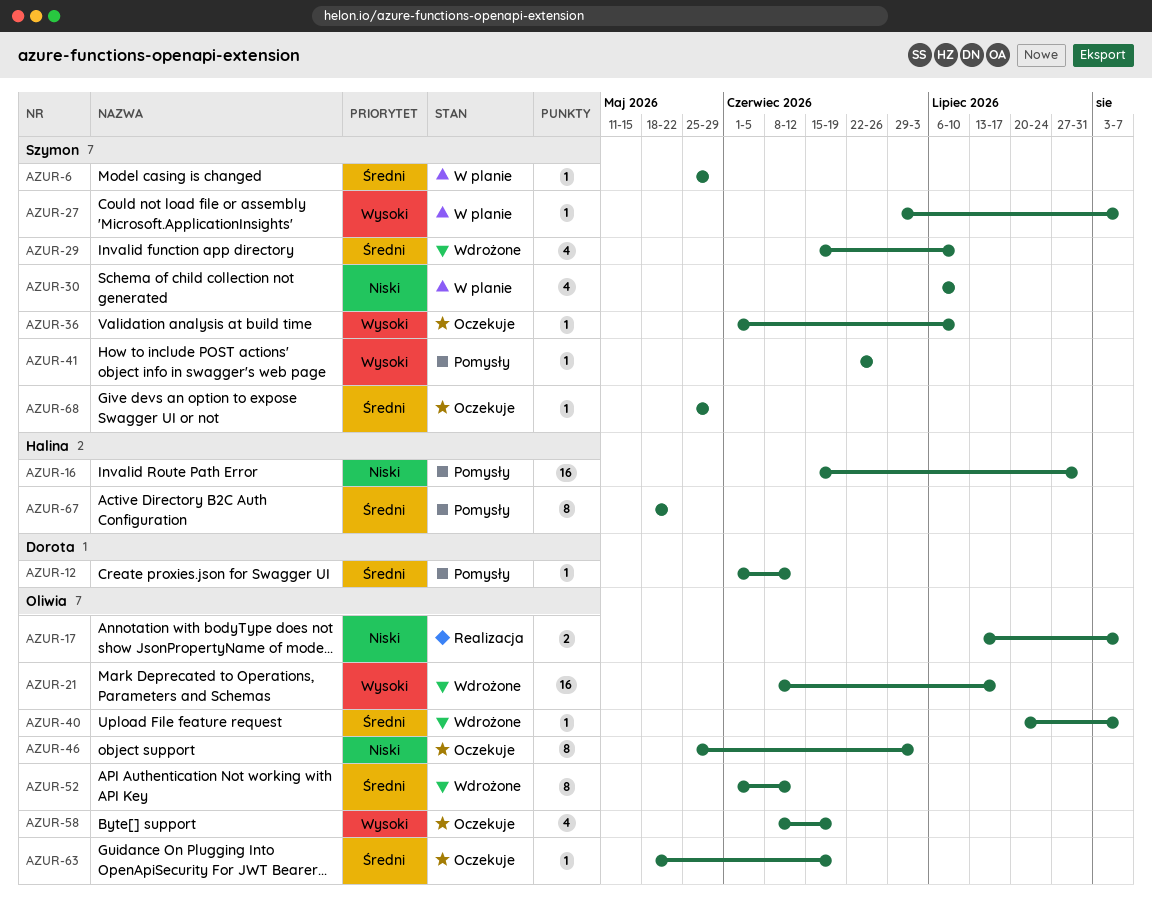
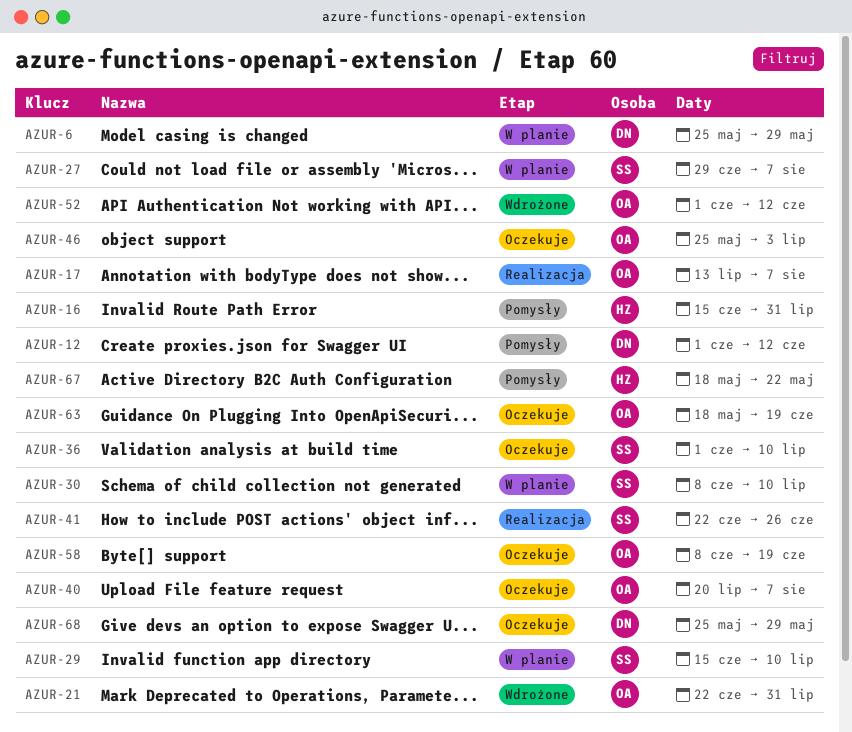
AZUR-6, owner: Szymon -> Dorota
AZUR-21, start: Jun 8 -> Jun 22
AZUR-21, due: Jul 17 -> Jul 31
AZUR-29, status: Wdrożone -> W planie
AZUR-30, start: Jul 6 -> Jun 8
AZUR-40, status: Wdrożone -> Oczekuje
AZUR-41, status: Pomysły -> Realizacja
AZUR-68, owner: Szymon -> Dorota

